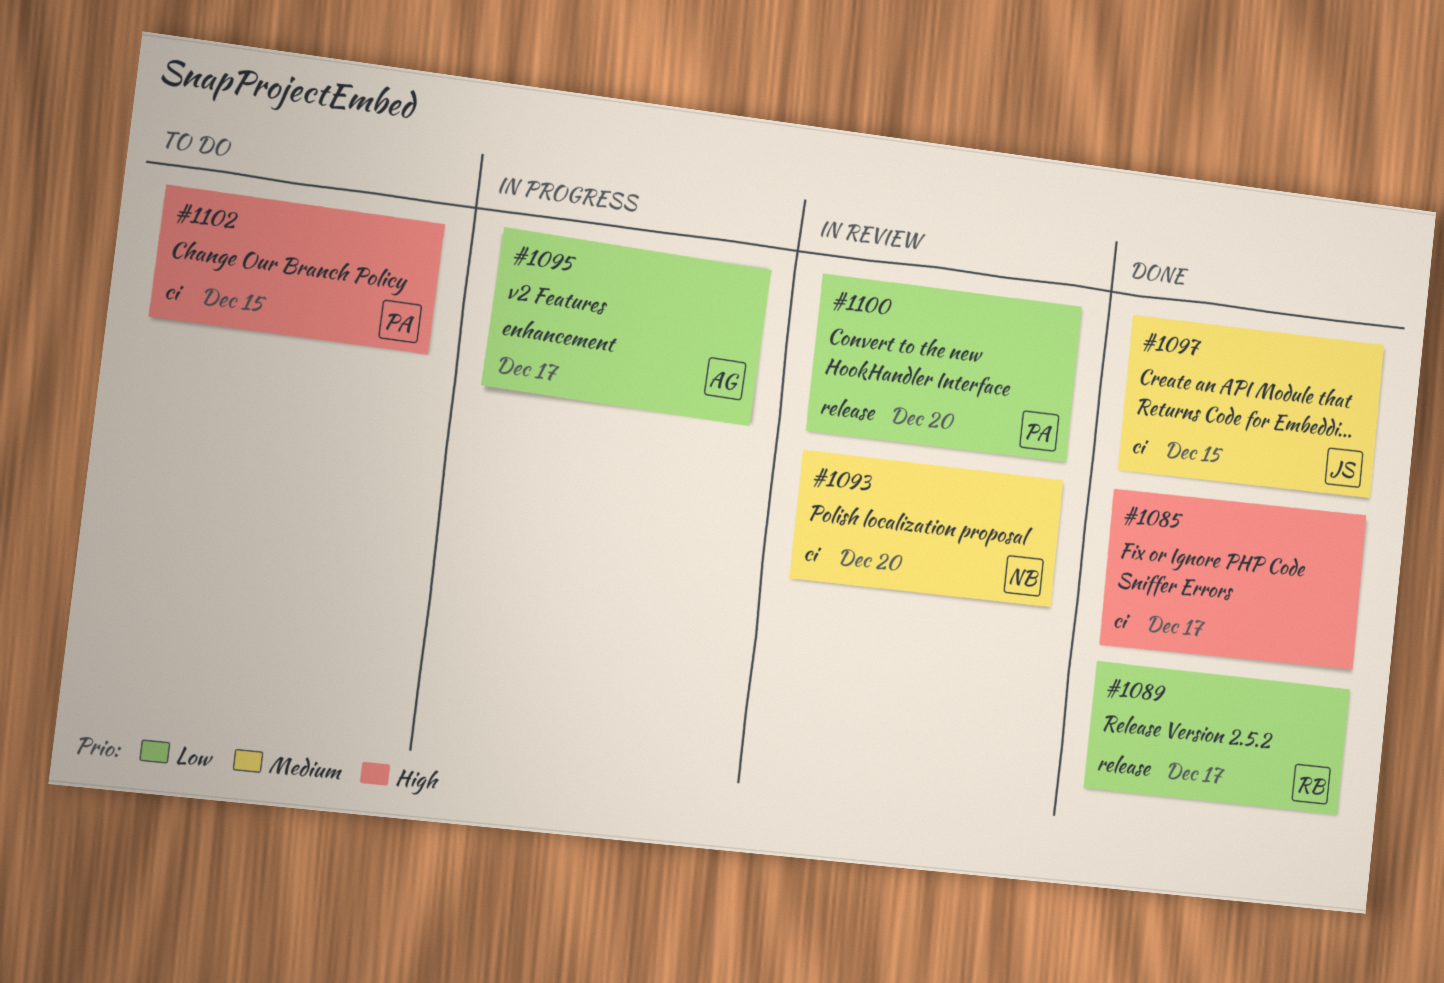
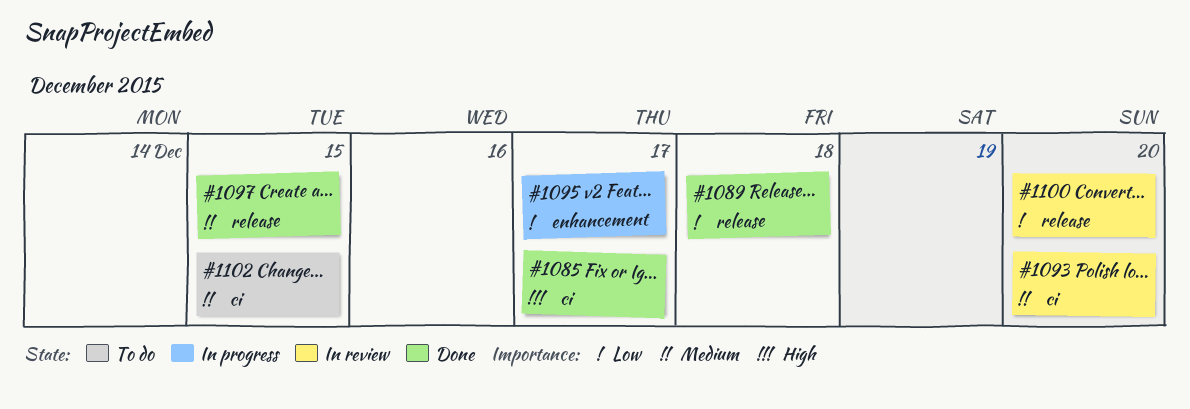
#1089, due: Dec 17 -> Dec 18
#1097, label: ci -> release
#1102, priority: High -> Medium

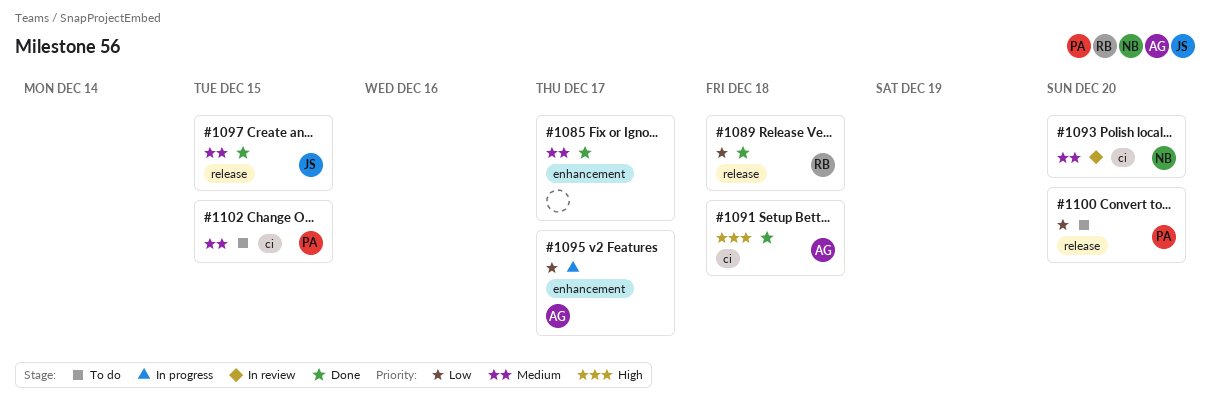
#1085, priority: High -> Medium
#1085, label: ci -> enhancement
#1091: none -> present
#1100, status: In review -> To do

